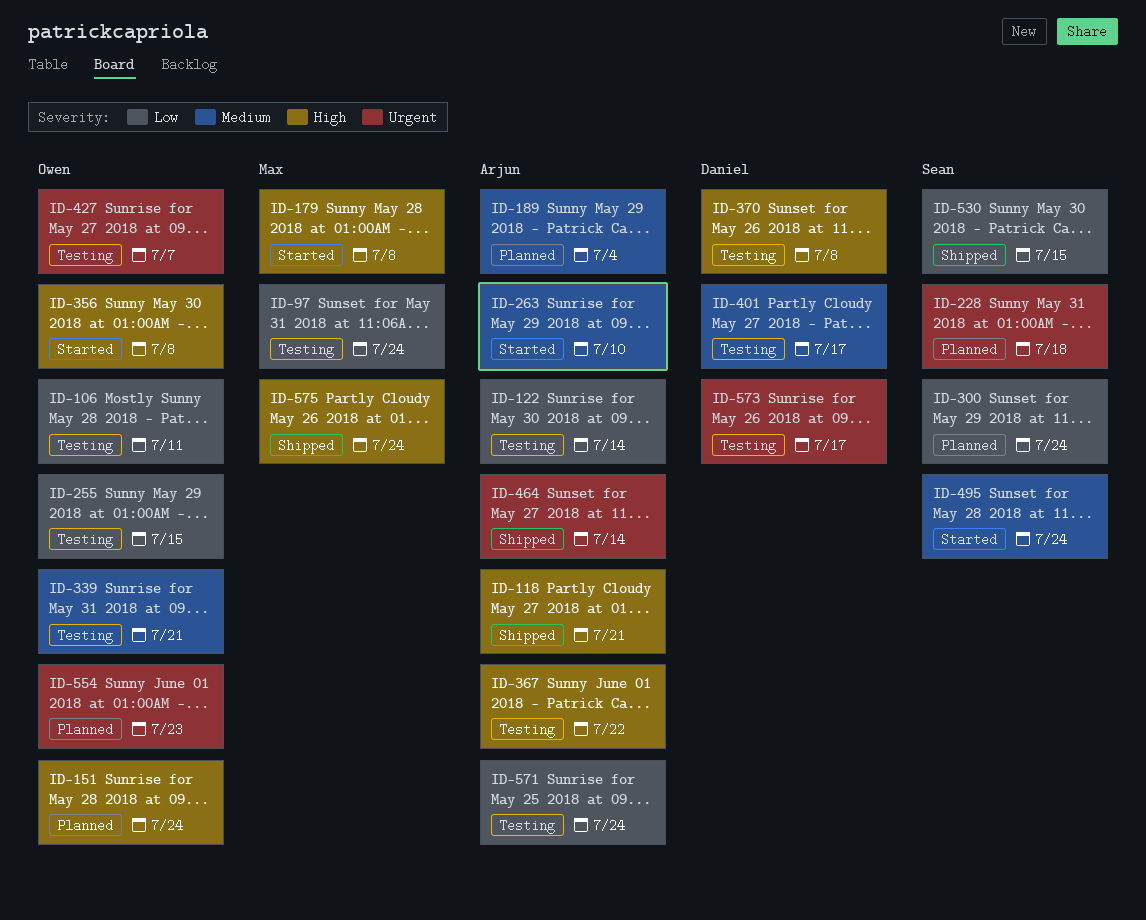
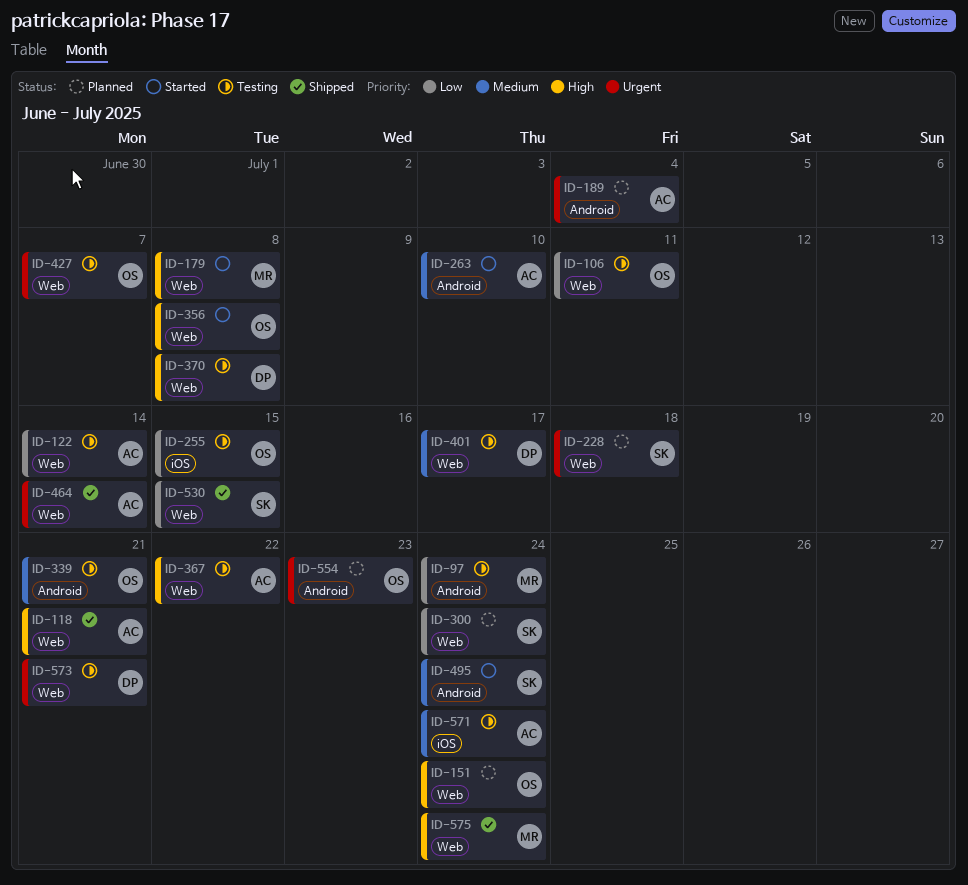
ID-189, priority: Medium -> Urgent
ID-571, priority: Low -> Medium
ID-573, due: Jul 17 -> Jul 21

